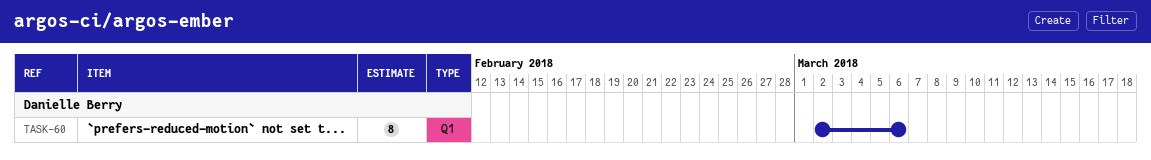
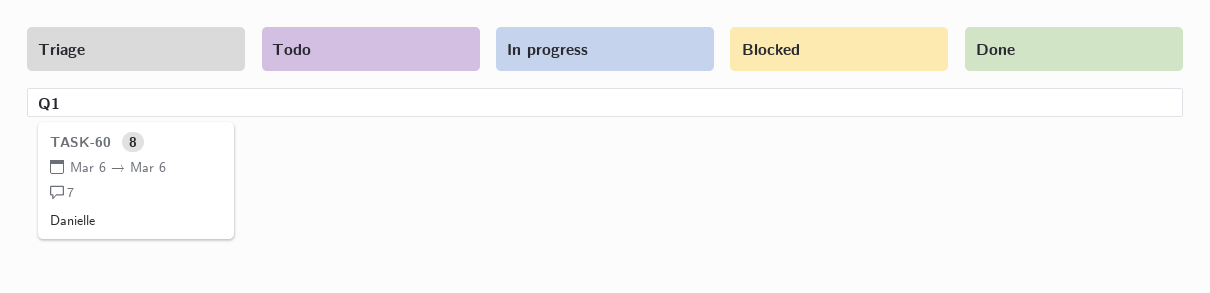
TASK-60, start: Mar 2 -> Mar 6

